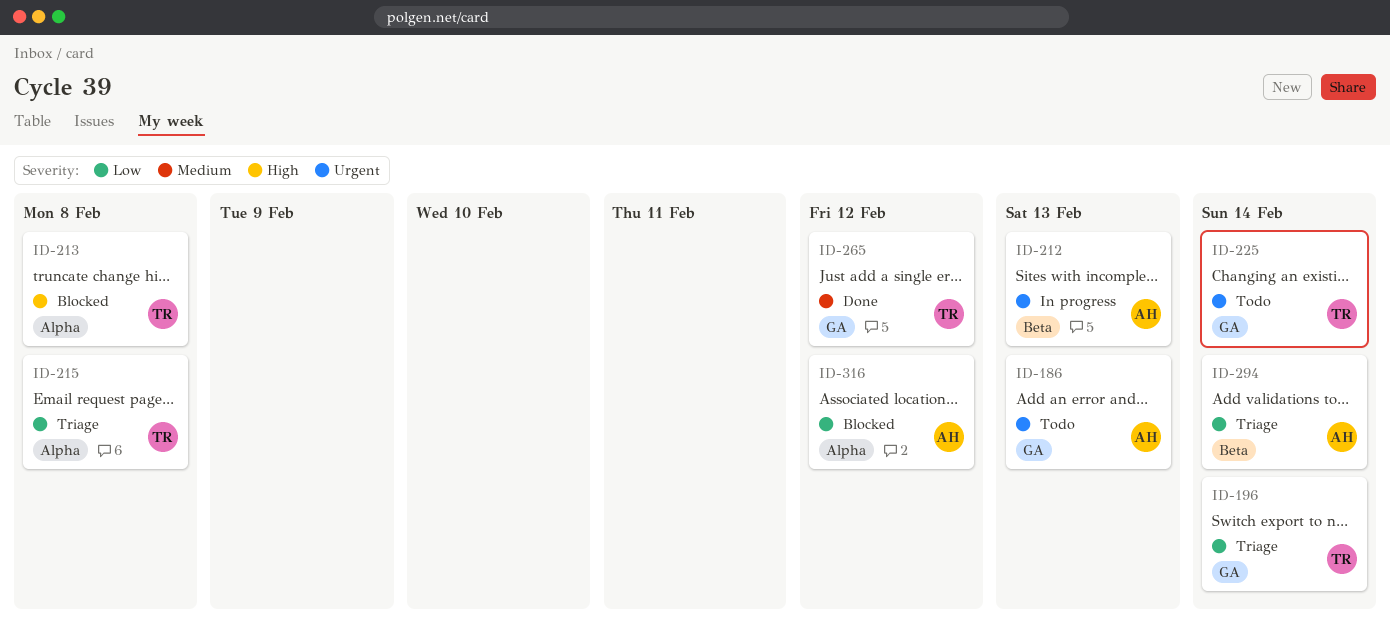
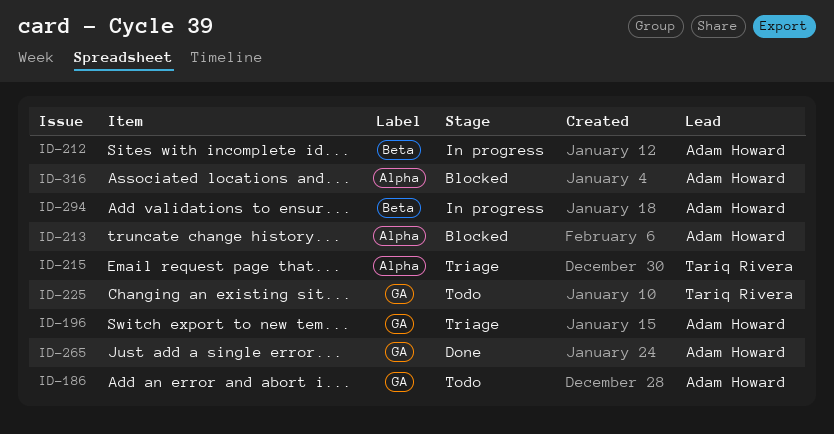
ID-196, owner: Tariq Rivera -> Adam Howard
ID-213, owner: Tariq Rivera -> Adam Howard
ID-265, owner: Tariq Rivera -> Adam Howard
ID-294, status: Triage -> In progress

